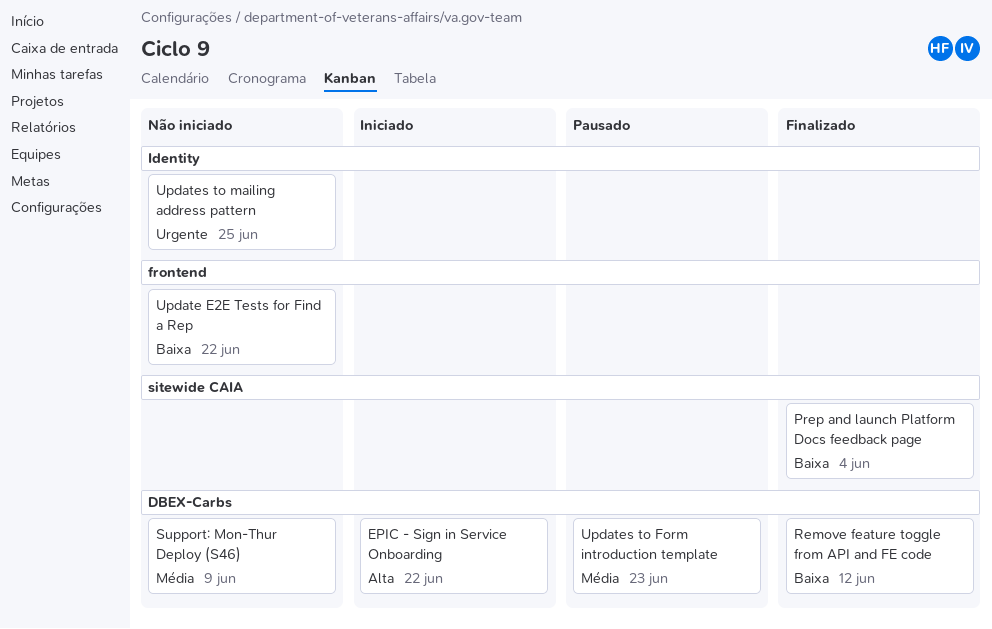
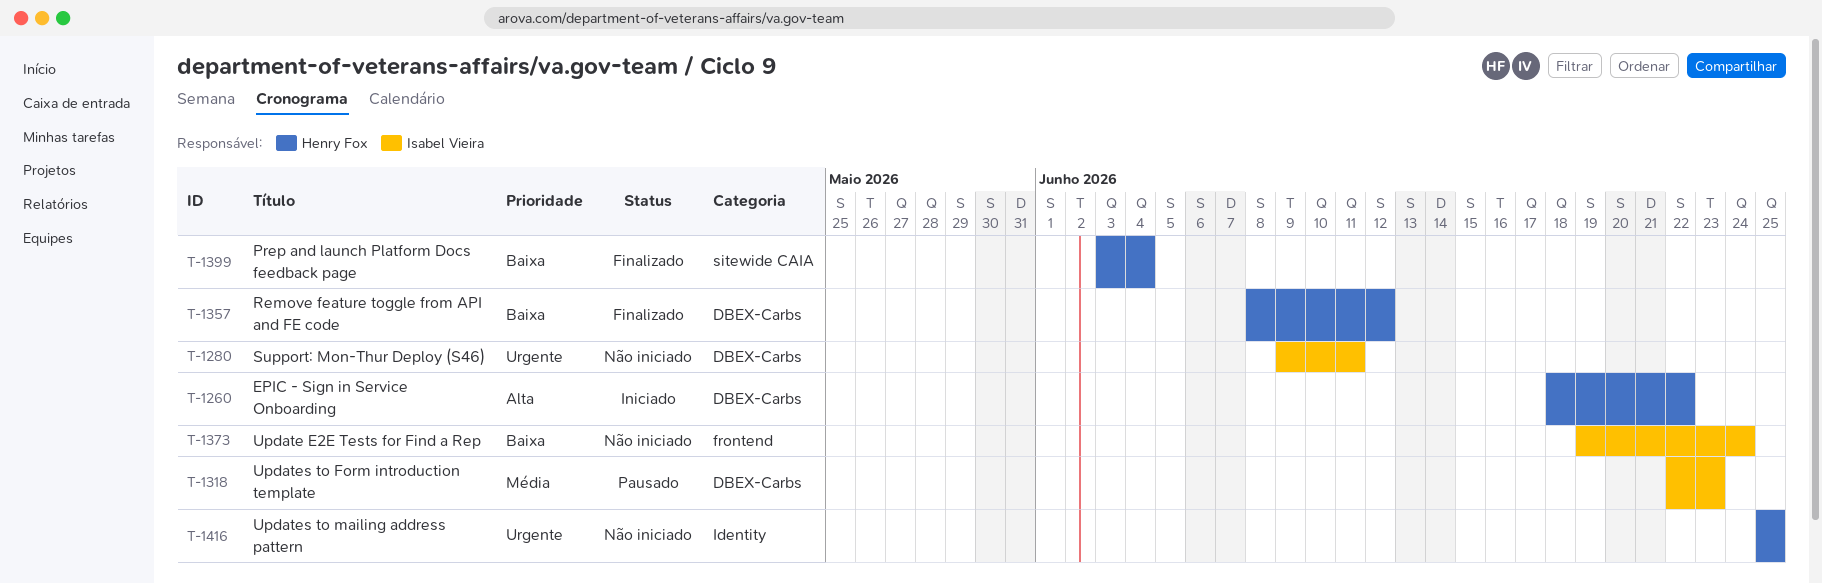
Support: Mon-Thur Deploy (S46), priority: Média -> Urgente
Support: Mon-Thur Deploy (S46), due: Jun 9 -> Jun 11
Update E2E Tests for Find a Rep, due: Jun 22 -> Jun 24

